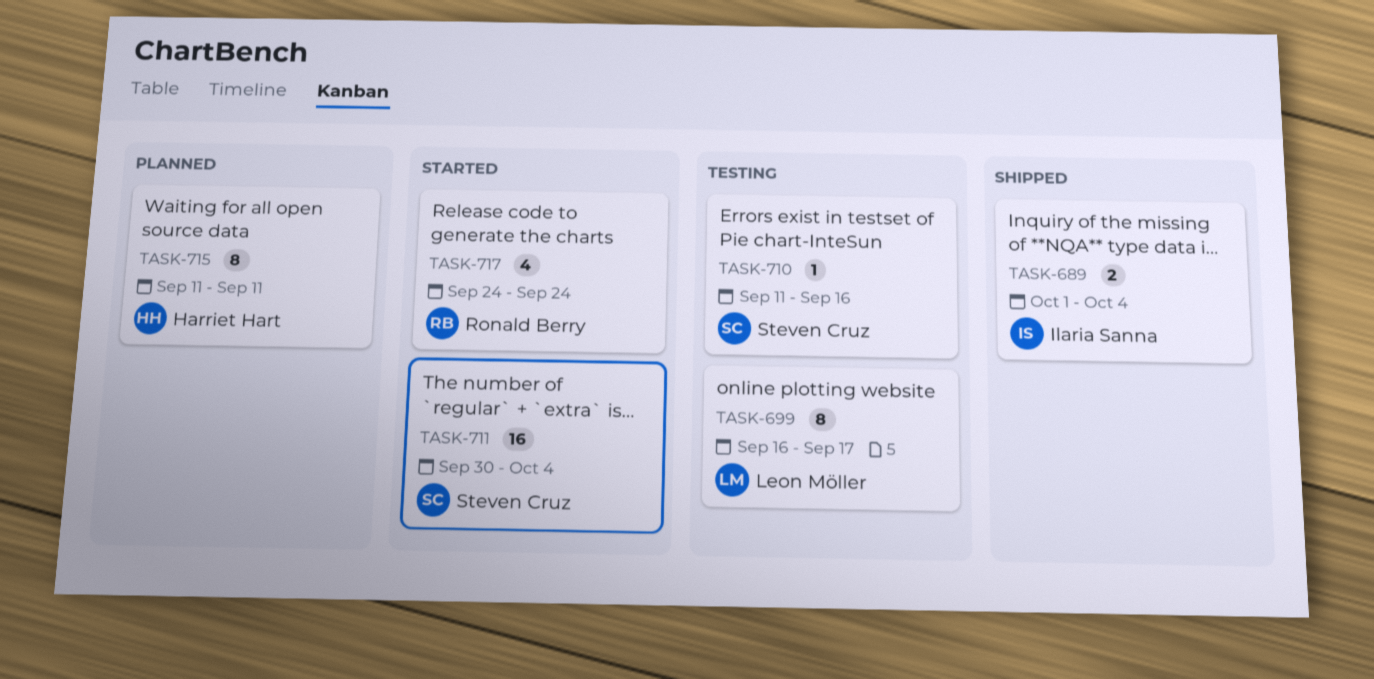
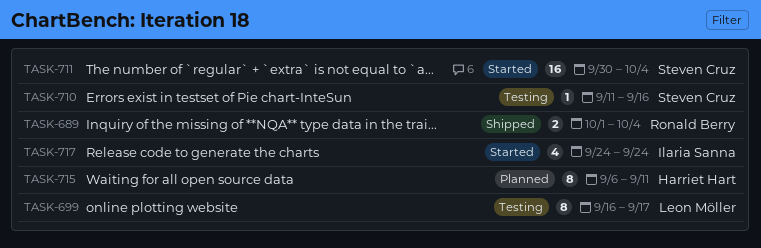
TASK-689, owner: Ilaria Sanna -> Ronald Berry
TASK-715, start: Sep 11 -> Sep 6
TASK-717, owner: Ronald Berry -> Ilaria Sanna

